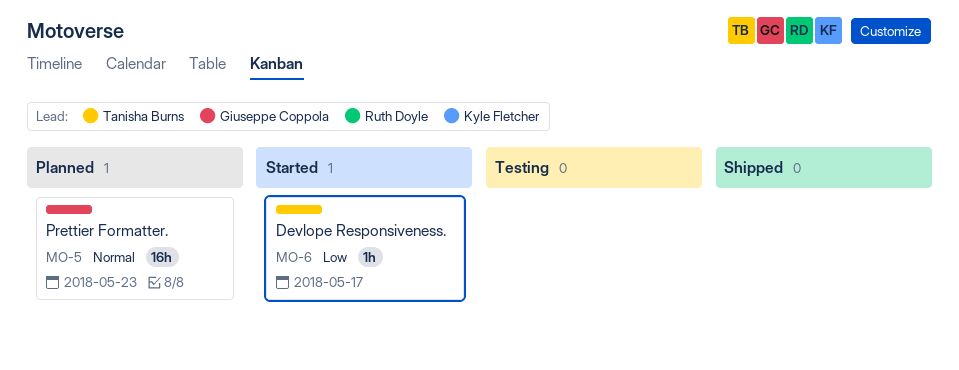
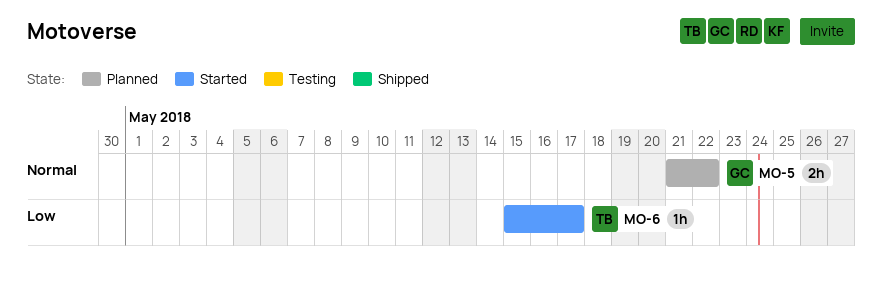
MO-5, estimate: 16h -> 2h
MO-5, due: May 23 -> May 22

